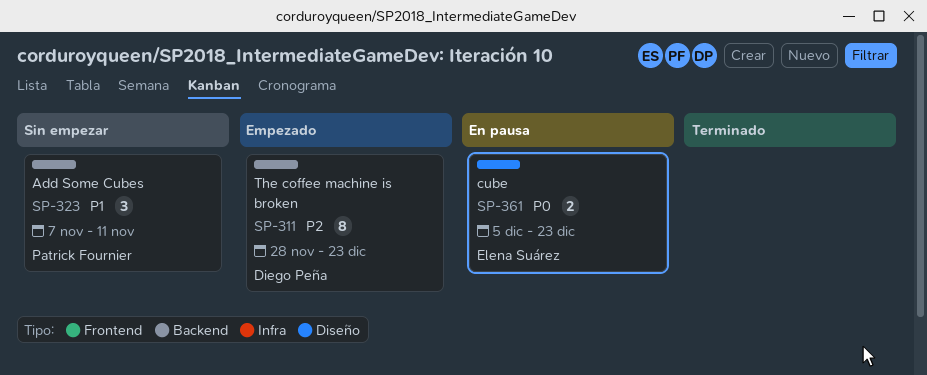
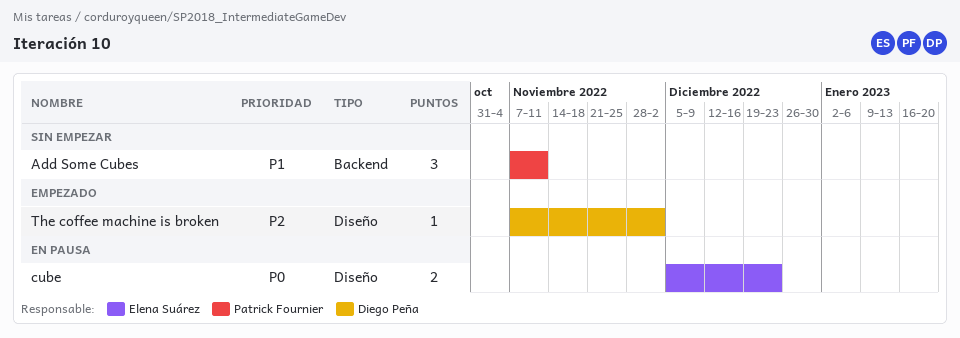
The coffee machine is broken, label: Backend -> Diseño
The coffee machine is broken, estimate: 8 -> 1
The coffee machine is broken, start: Nov 28 -> Nov 7
The coffee machine is broken, due: Dec 23 -> Dec 2

